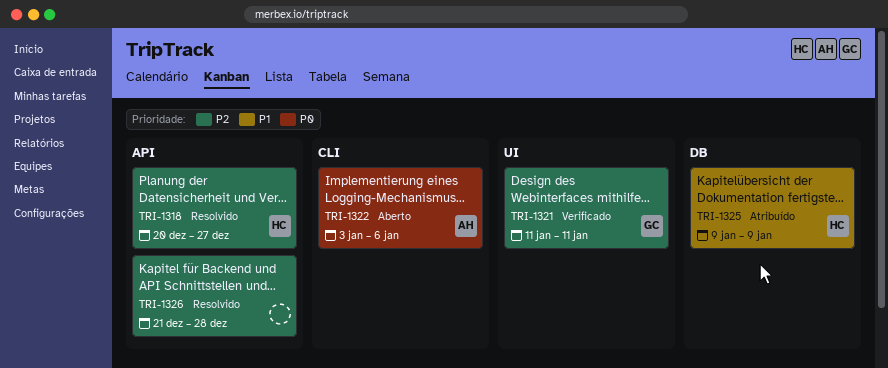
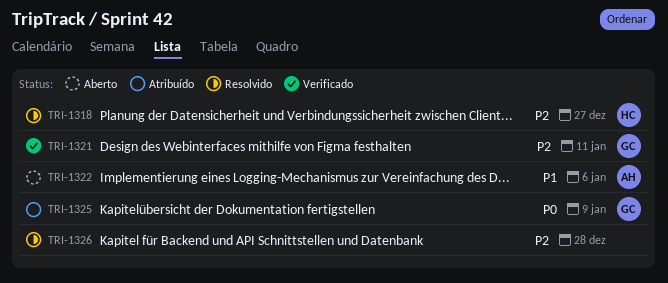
TRI-1322, priority: P0 -> P1
TRI-1325, owner: HC -> GC
TRI-1325, priority: P1 -> P0

